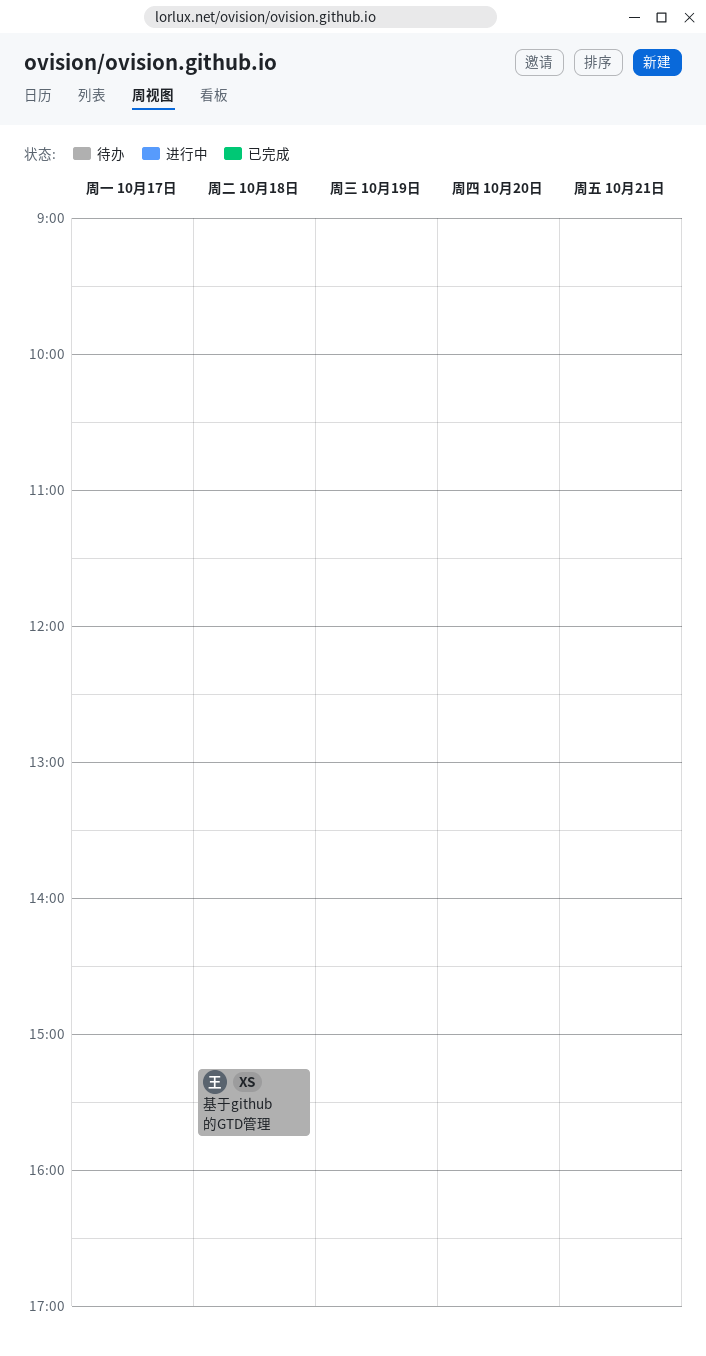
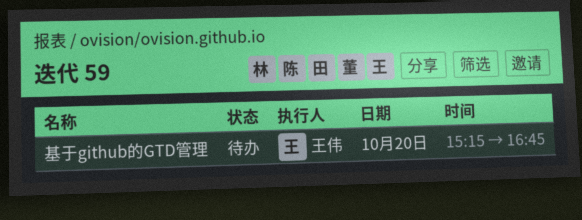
基于github的GTD管理, day: Oct 18 -> Oct 20
基于github的GTD管理, ends: 15:45 -> 16:45

